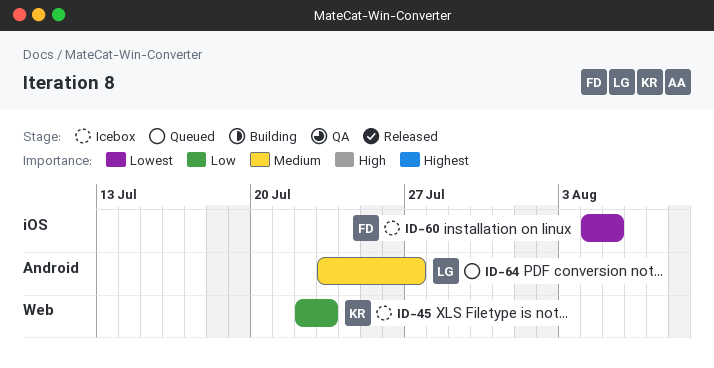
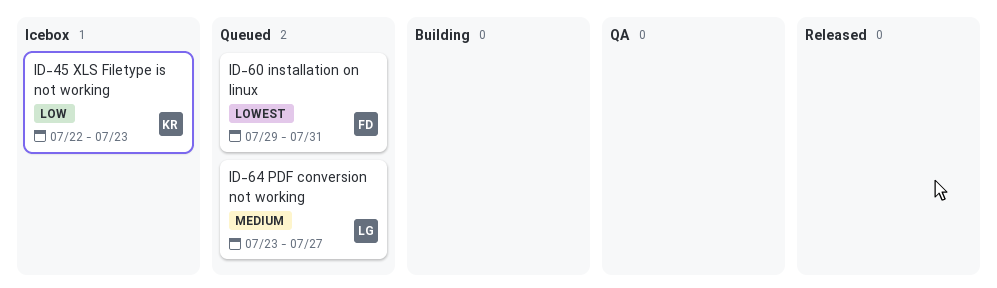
ID-60, status: Icebox -> Queued
ID-60, start: Aug 4 -> Jul 29
ID-60, due: Aug 5 -> Jul 31

